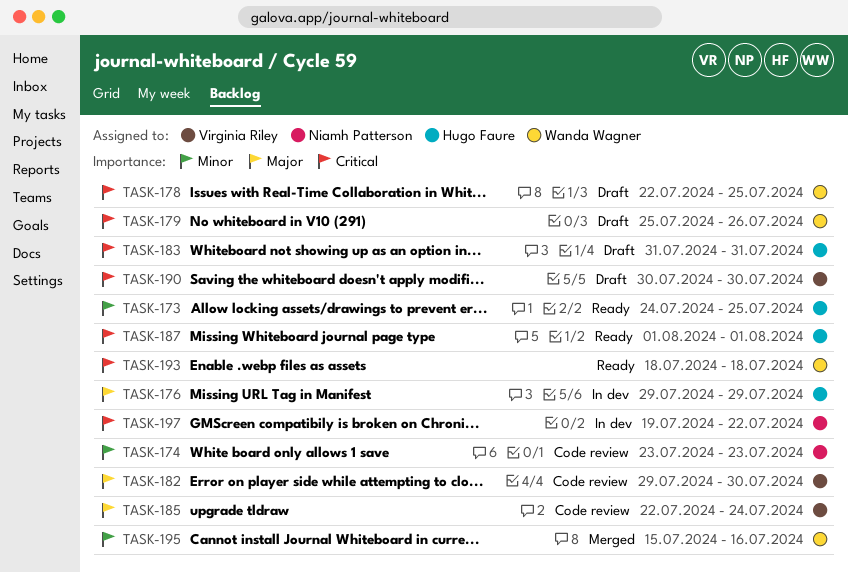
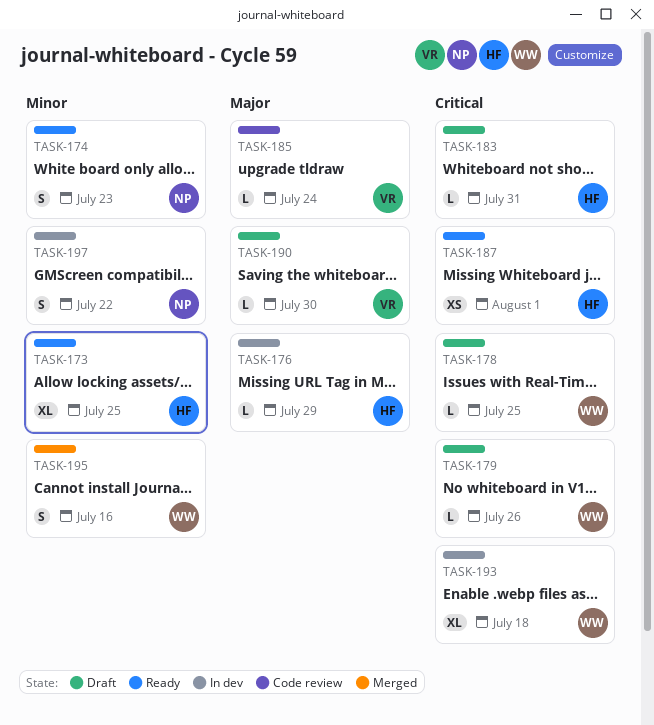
TASK-174, status: Code review -> Ready
TASK-182: present -> none
TASK-190, priority: Critical -> Major
TASK-193, status: Ready -> In dev
TASK-197, priority: Critical -> Minor

